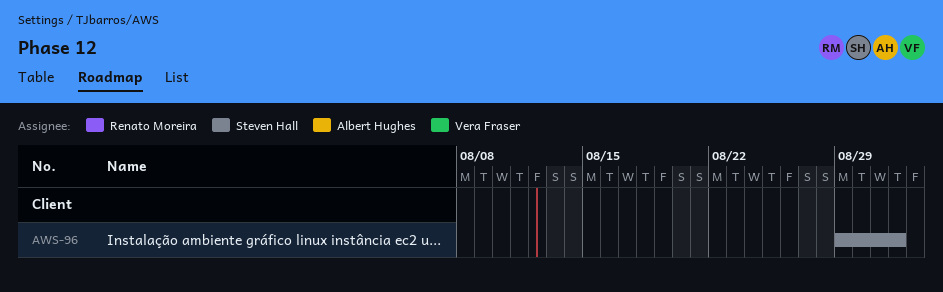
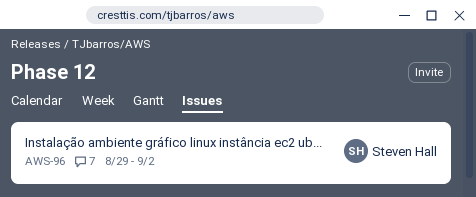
AWS-96, due: Sep 1 -> Sep 2

